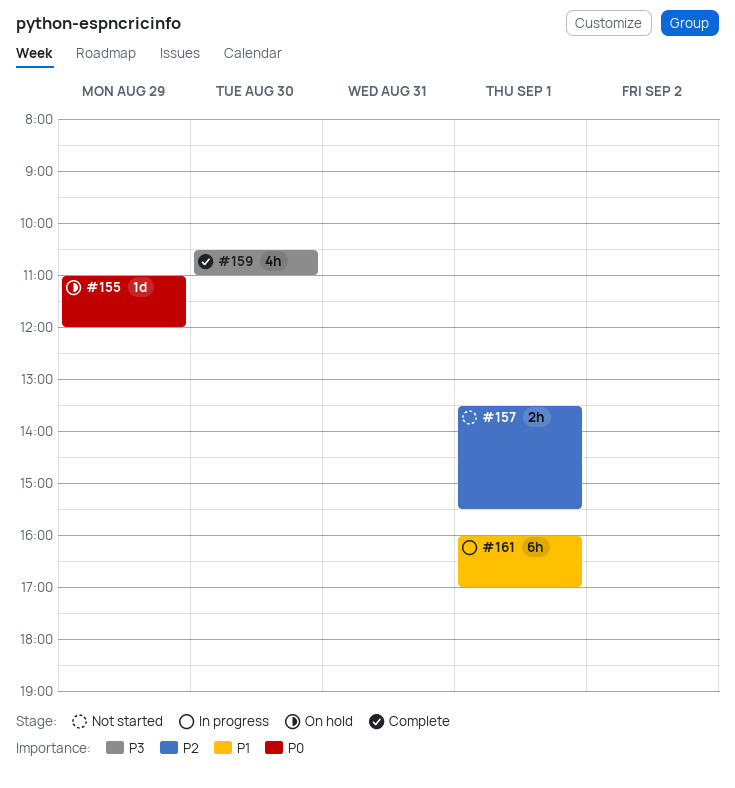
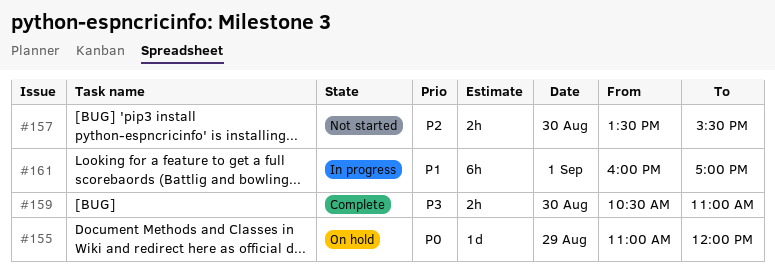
#157, day: Sep 1 -> Aug 30
#159, estimate: 4h -> 2h

